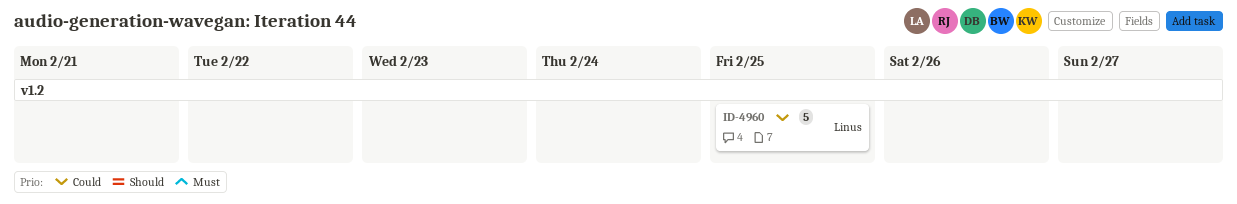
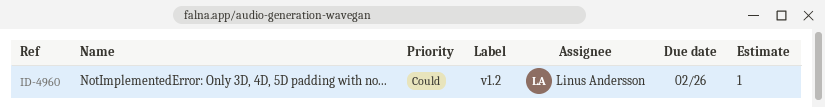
ID-4960, estimate: 5 -> 1
ID-4960, due: Feb 25 -> Feb 26

